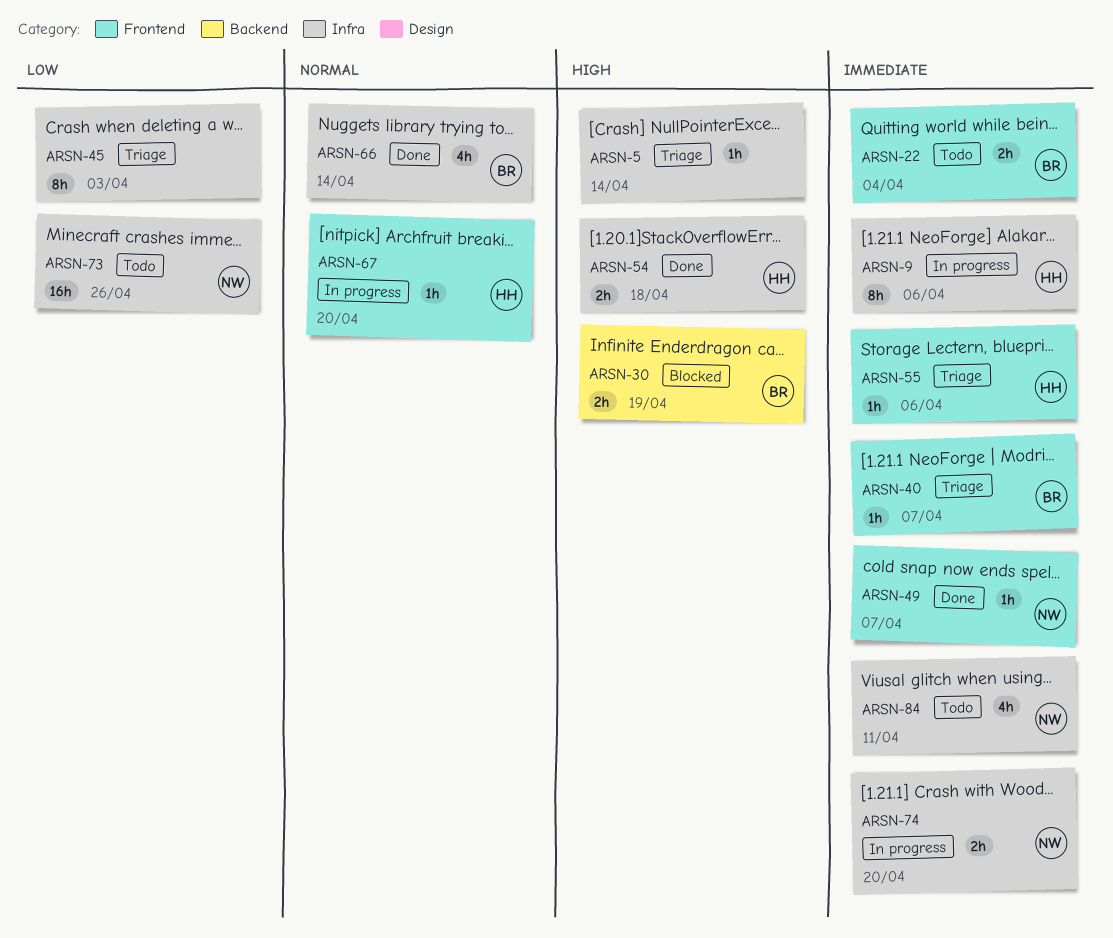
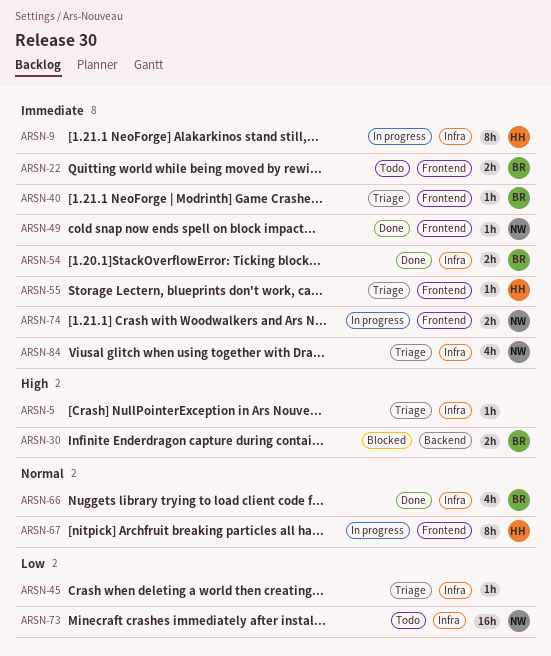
ARSN-45, estimate: 8h -> 1h
ARSN-54, owner: HH -> BR
ARSN-54, priority: High -> Immediate
ARSN-67, estimate: 1h -> 8h
ARSN-74, label: Infra -> Frontend
ARSN-84, status: Todo -> Triage

